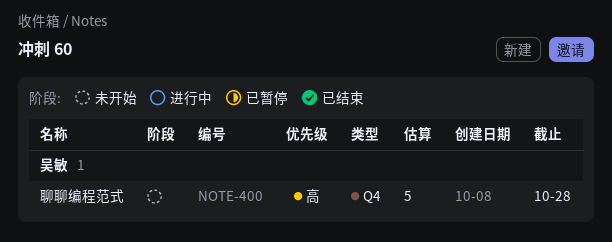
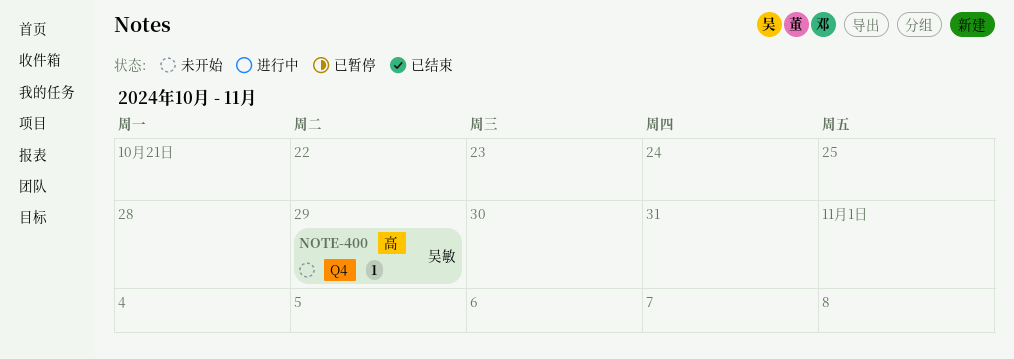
NOTE-400, estimate: 5 -> 1
NOTE-400, due: Oct 28 -> Oct 29

